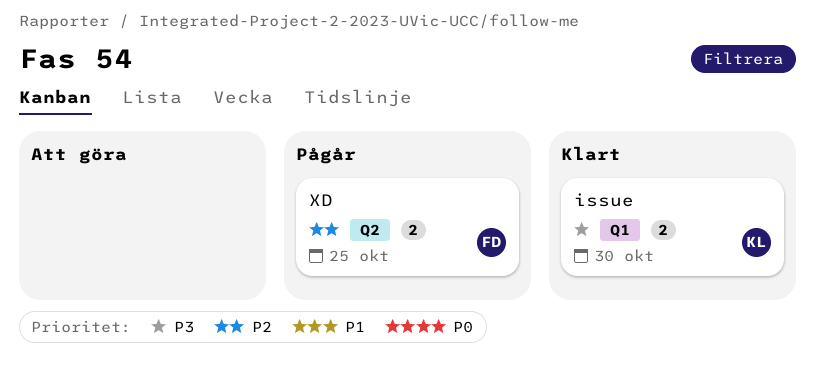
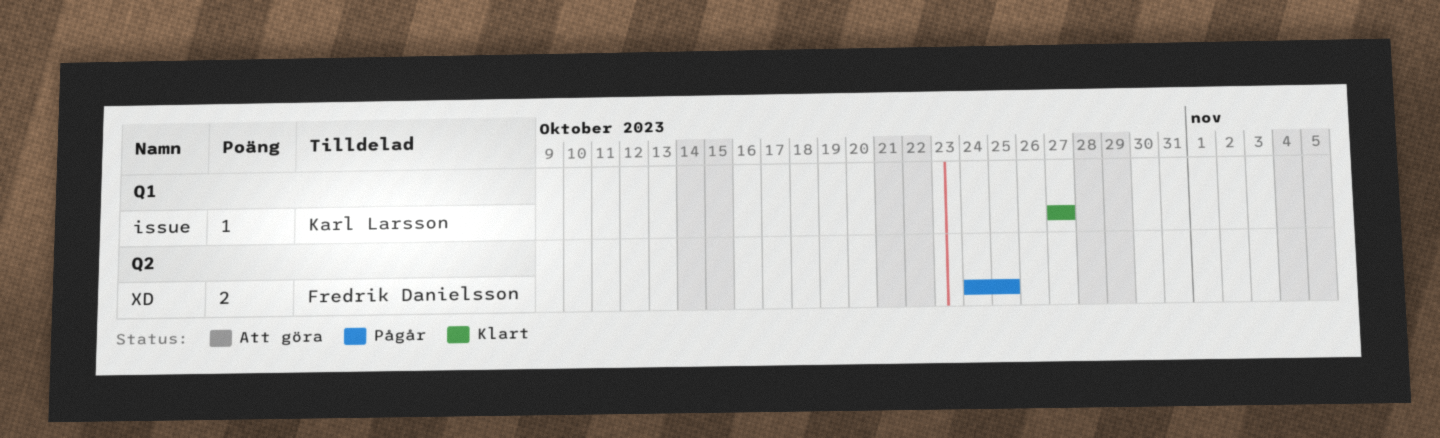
issue, estimate: 2 -> 1
issue, due: Oct 30 -> Oct 27

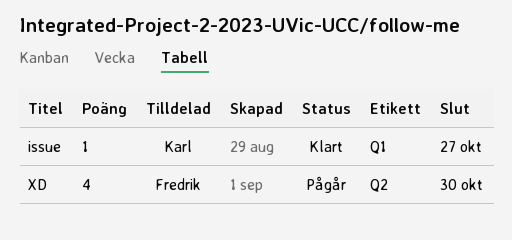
XD, estimate: 2 -> 4
XD, due: Oct 25 -> Oct 30

